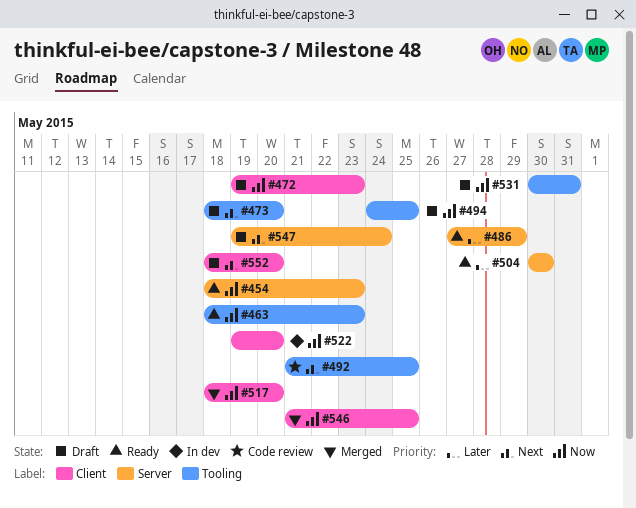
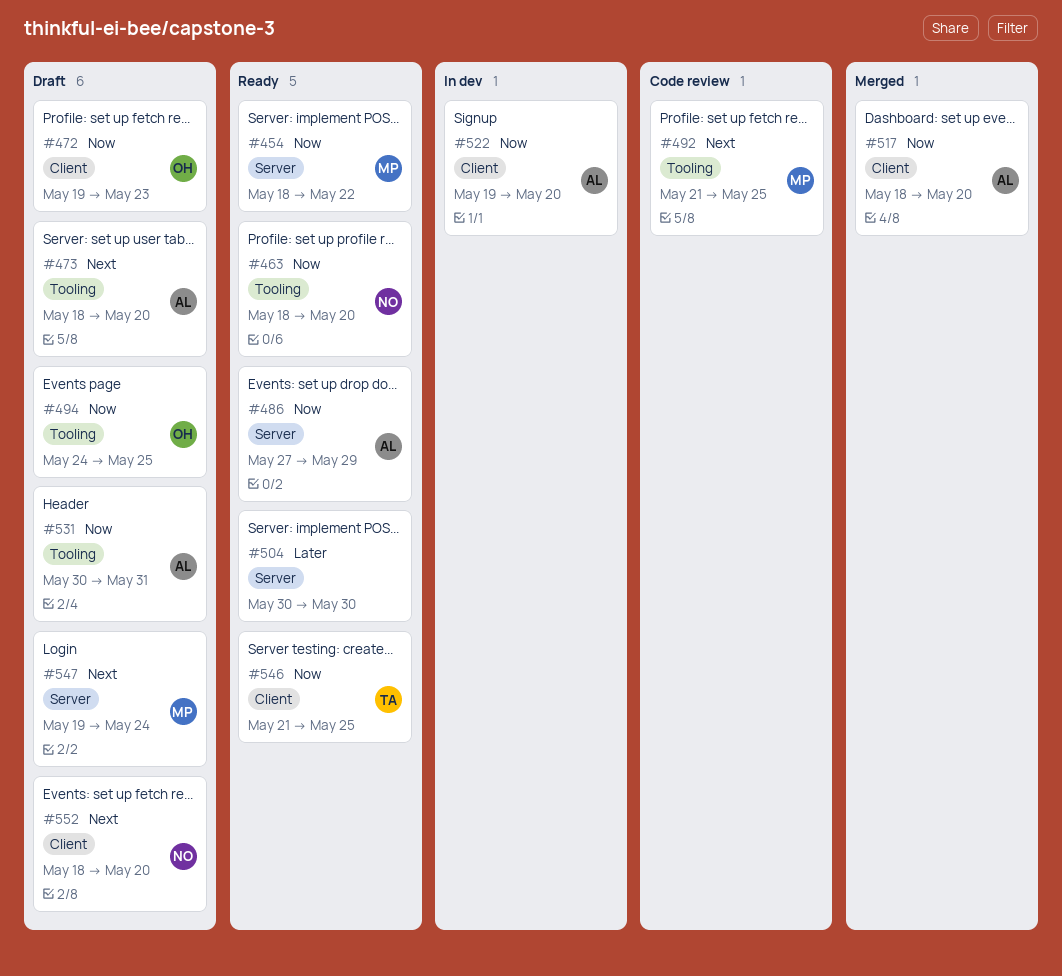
#454, due: May 23 -> May 22
#463, due: May 23 -> May 20
#486, priority: Later -> Now
#546, status: Merged -> Ready

